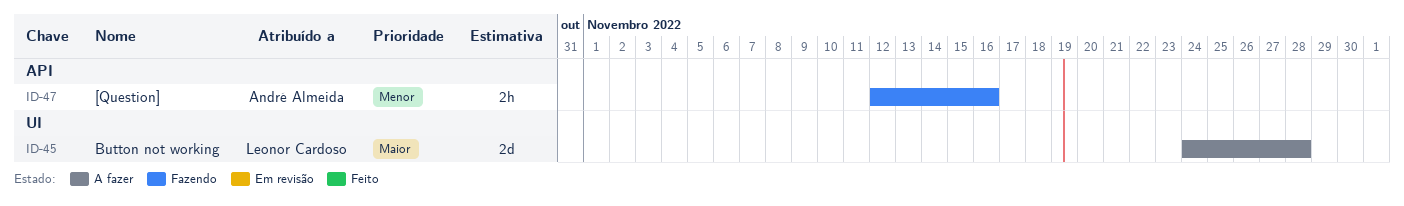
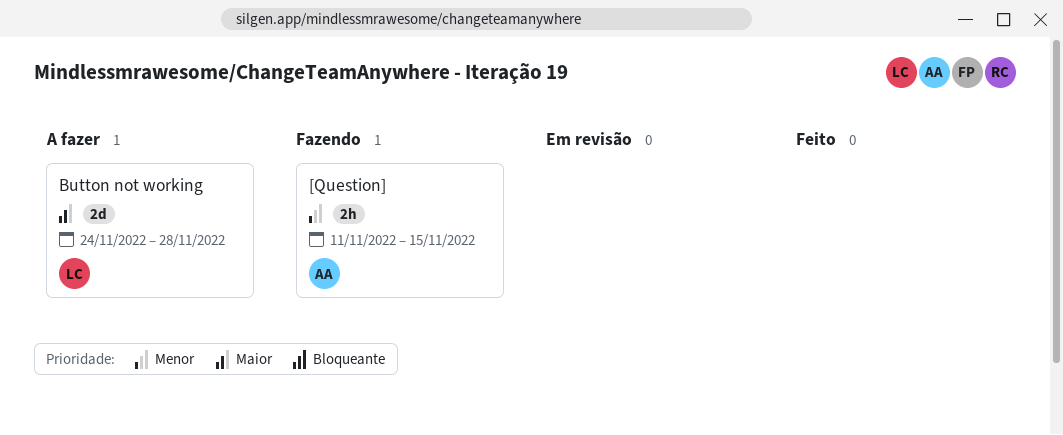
[Question], start: Nov 12 -> Nov 11
[Question], due: Nov 16 -> Nov 15

